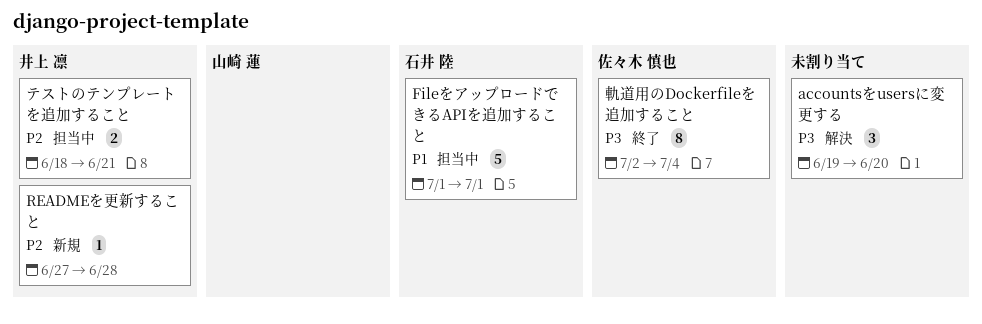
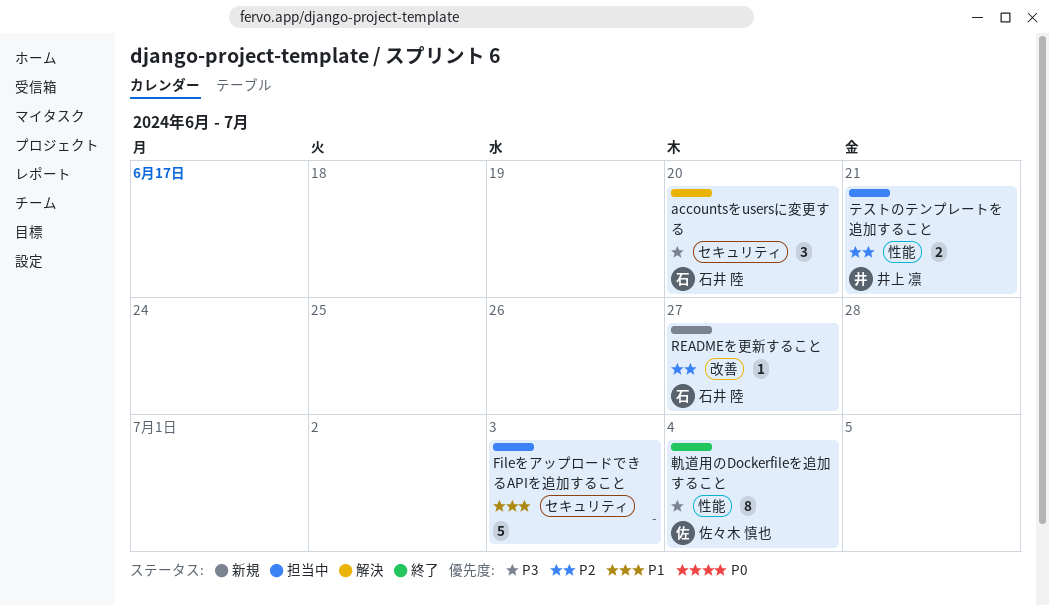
accountsをusersに変更する, owner: none -> 石井 陸
FileをアップロードできるAPIを追加すること, owner: 石井 陸 -> none
FileをアップロードできるAPIを追加すること, due: Jul 1 -> Jul 3
READMEを更新すること, owner: 井上 凛 -> 石井 陸
READMEを更新すること, due: Jun 28 -> Jun 27

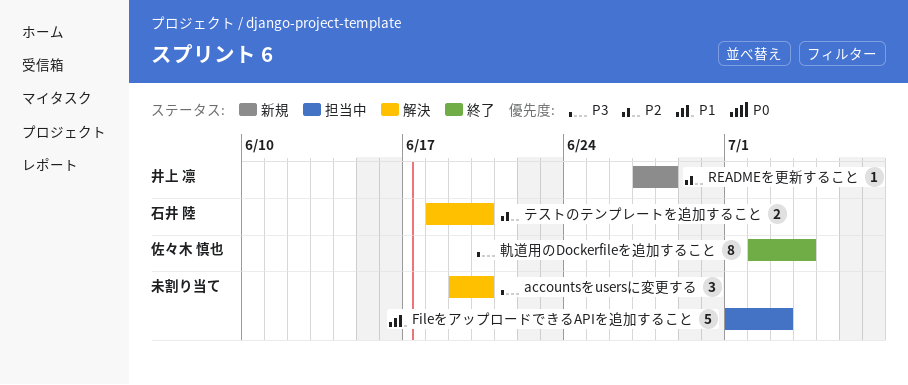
accountsをusersに変更する, owner: 石井 陸 -> none
READMEを更新すること, owner: 石井 陸 -> 井上 凛
READMEを更新すること, due: Jun 27 -> Jun 28
テストのテンプレートを追加すること, status: 担当中 -> 解決
テストのテンプレートを追加すること, owner: 井上 凛 -> 石井 陸
テストのテンプレートを追加すること, due: Jun 21 -> Jun 20

